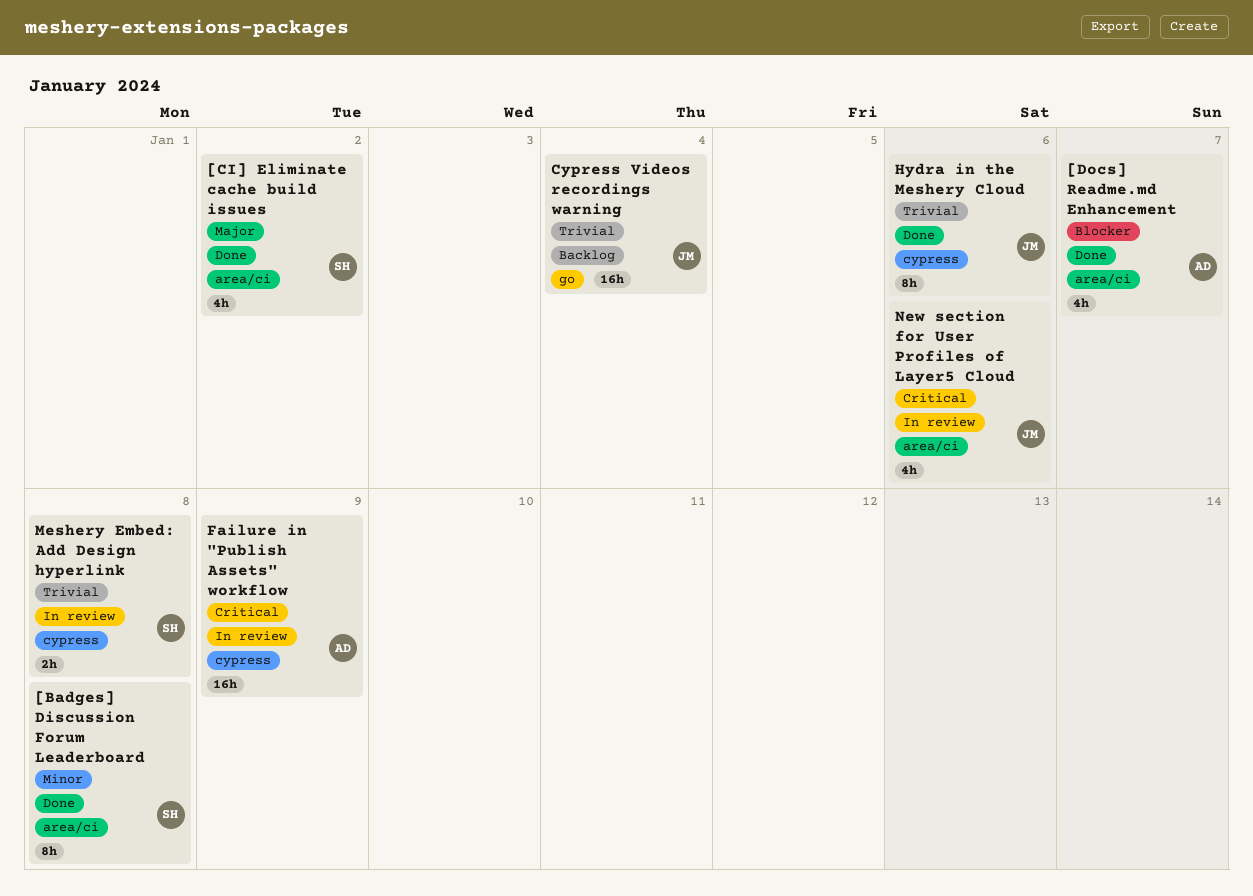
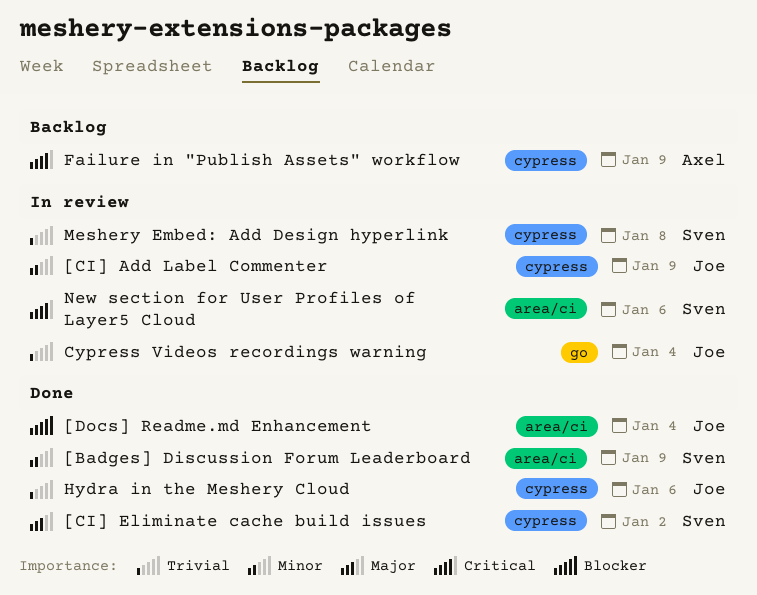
[Badges] Discussion Forum Leaderboard, due: Jan 8 -> Jan 9
[CI] Add Label Commenter: none -> present
[CI] Eliminate cache build issues, label: area/ci -> cypress
[Docs] Readme.md Enhancement, owner: Axel -> Joe
[Docs] Readme.md Enhancement, due: Jan 7 -> Jan 4
Cypress Videos recordings warning, status: Backlog -> In review
Failure in "Publish Assets" workflow, status: In review -> Backlog
New section for User Profiles of Layer5 Cloud, owner: Joe -> Sven

